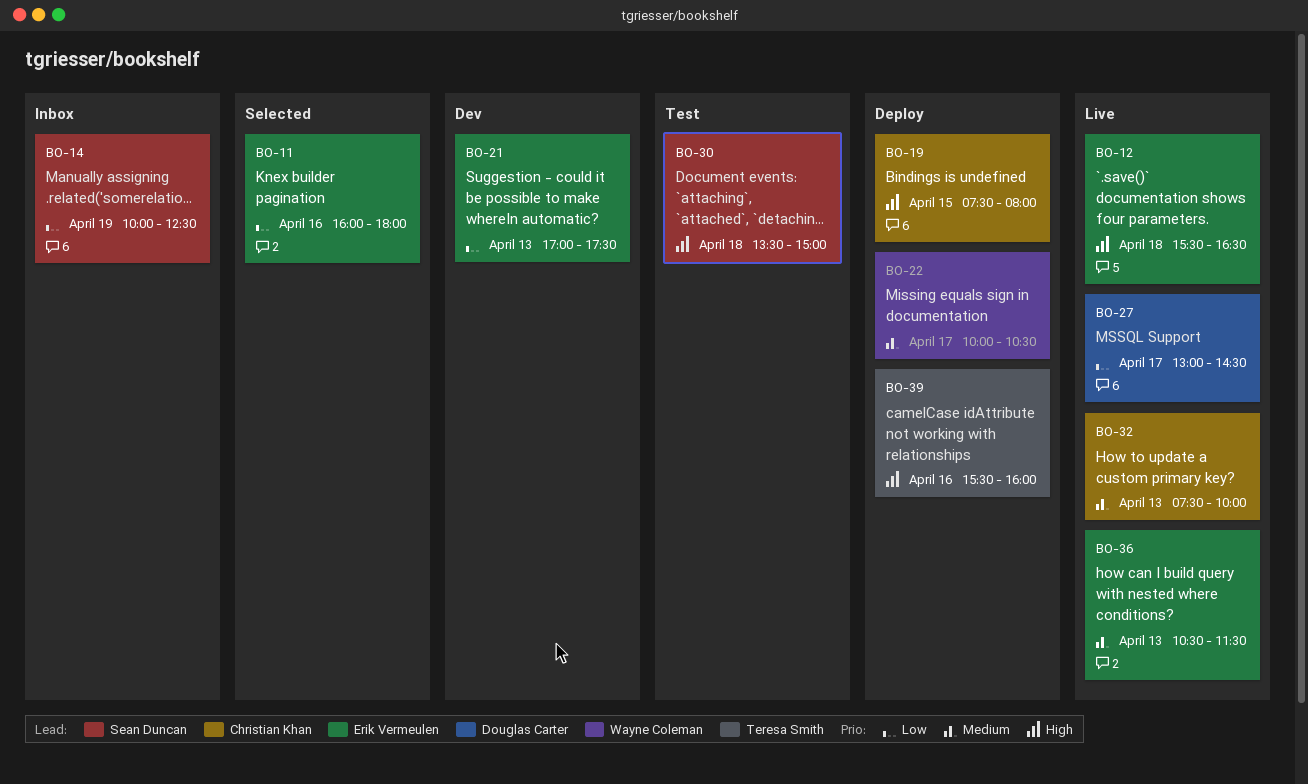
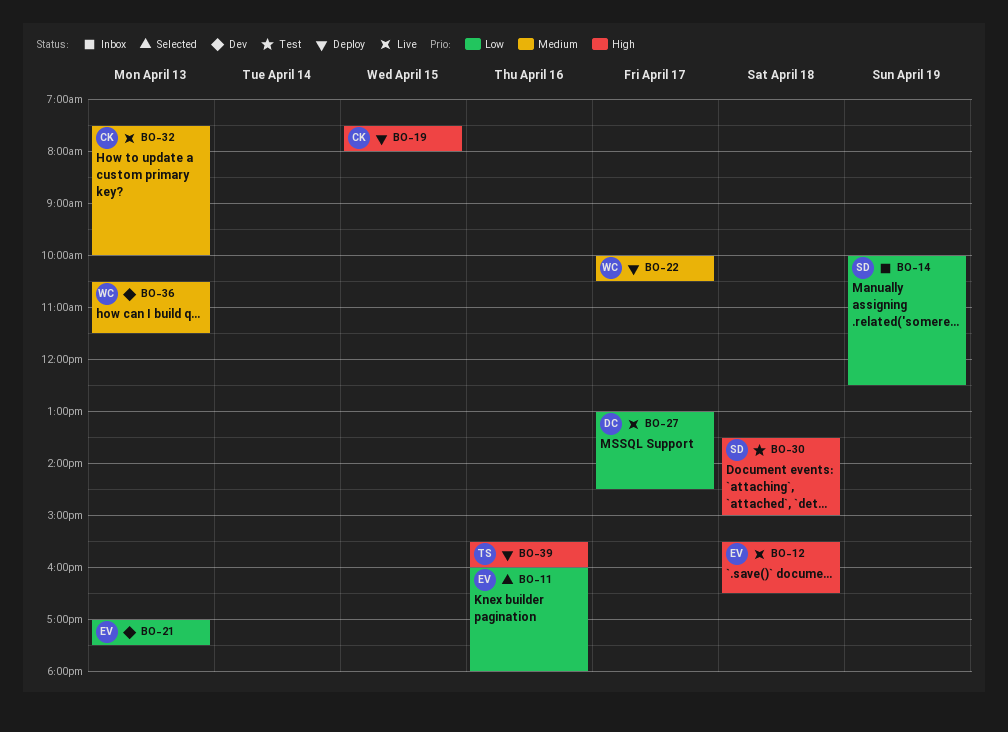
BO-36, status: Live -> Dev
BO-36, owner: Erik Vermeulen -> Wayne Coleman

